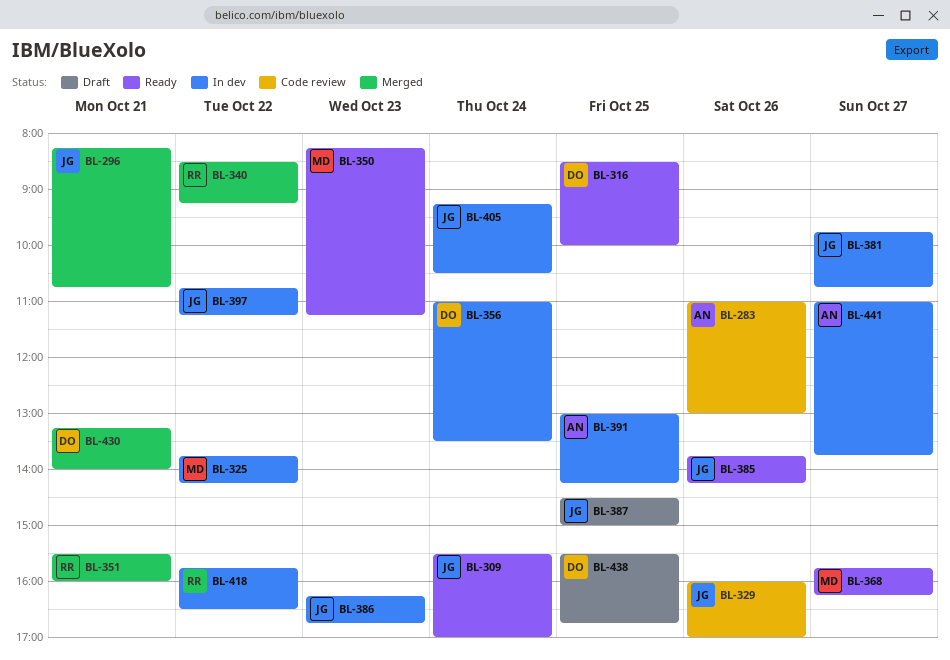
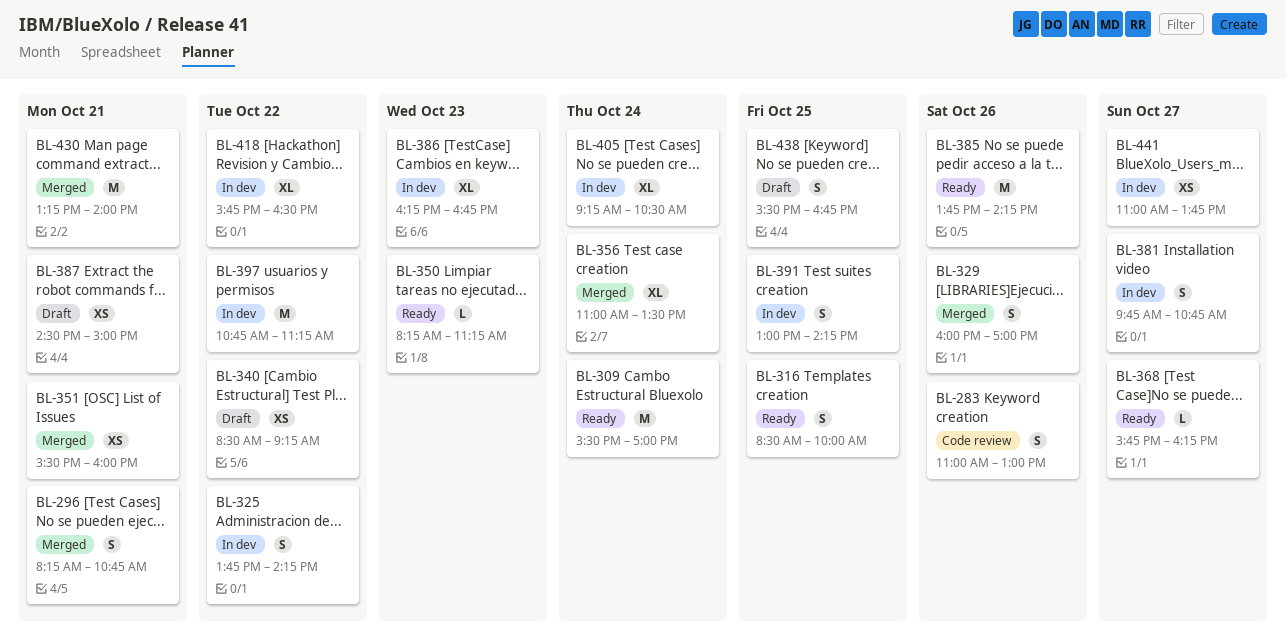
BL-329, status: Code review -> Merged
BL-340, status: Merged -> Draft
BL-356, status: In dev -> Merged
BL-387, day: Oct 25 -> Oct 21

